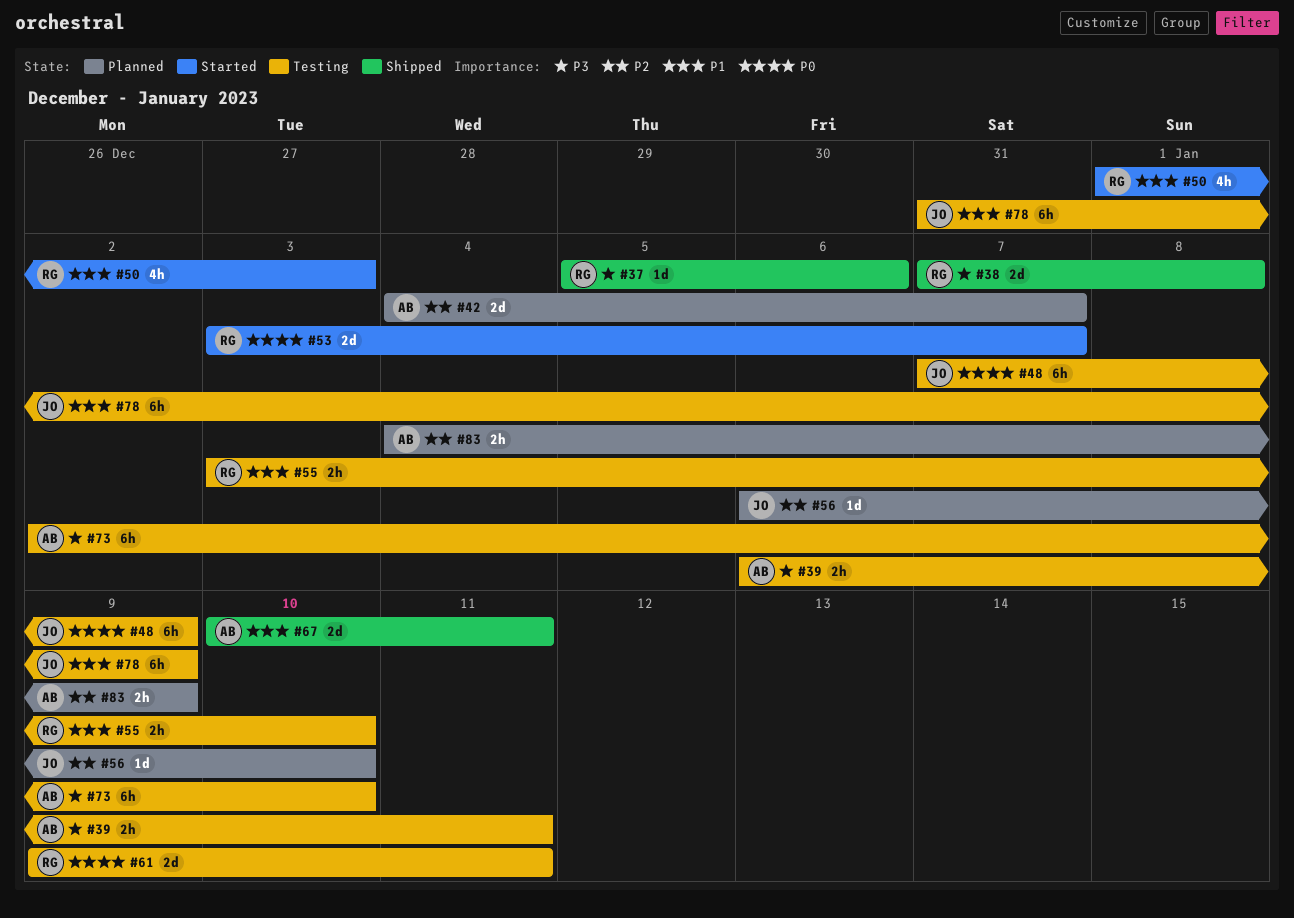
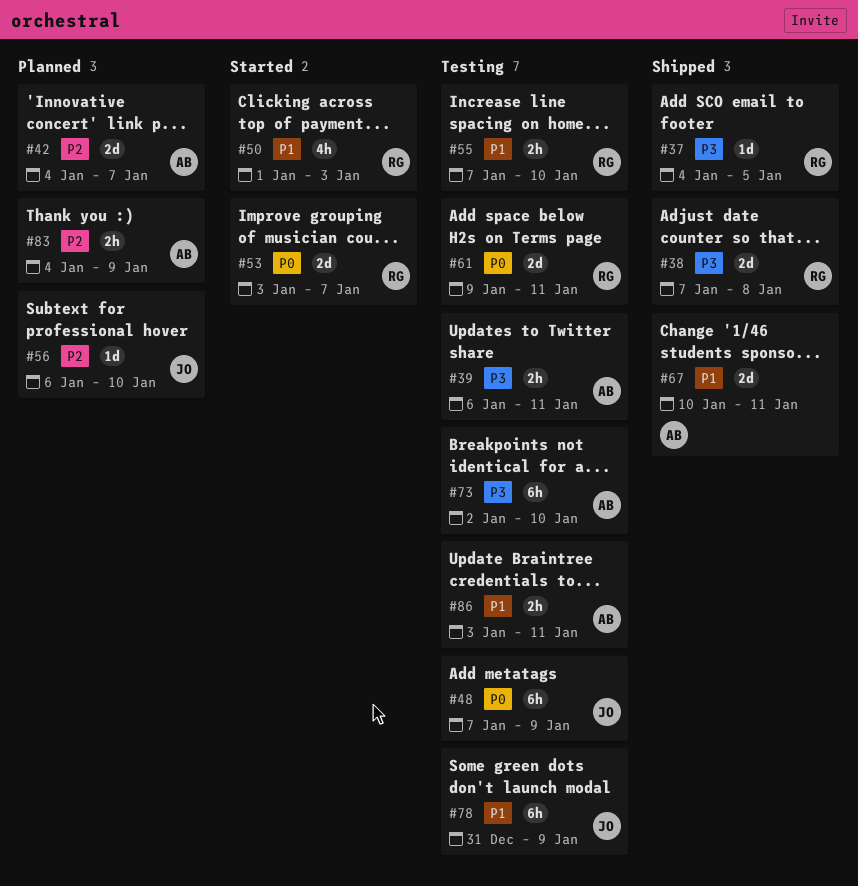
#37, start: Jan 5 -> Jan 4
#37, due: Jan 6 -> Jan 5
#55, start: Jan 3 -> Jan 7
#86: none -> present

